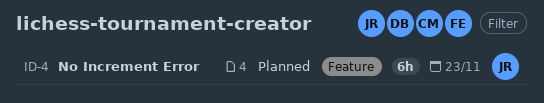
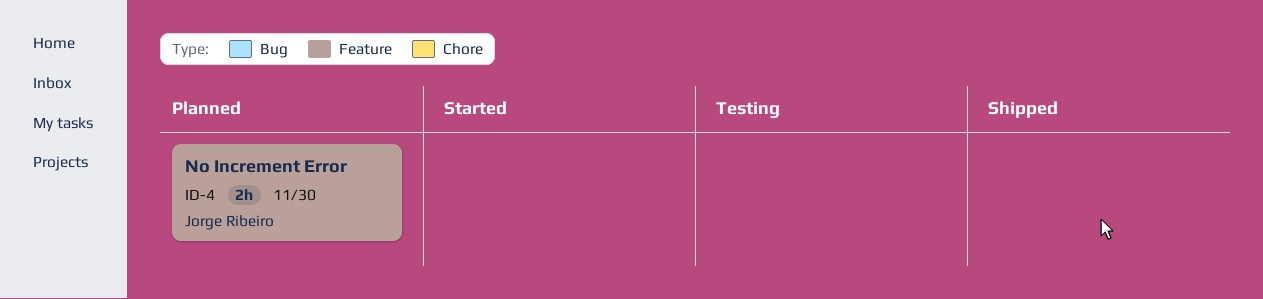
ID-4, estimate: 6h -> 2h
ID-4, due: Nov 23 -> Nov 30

